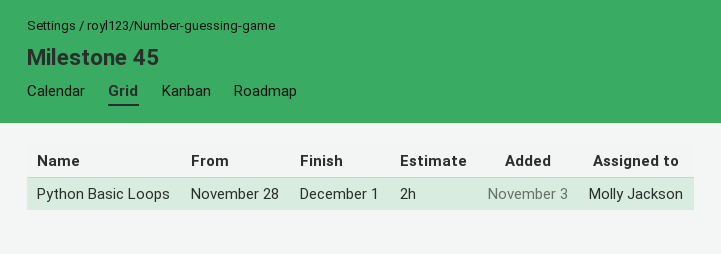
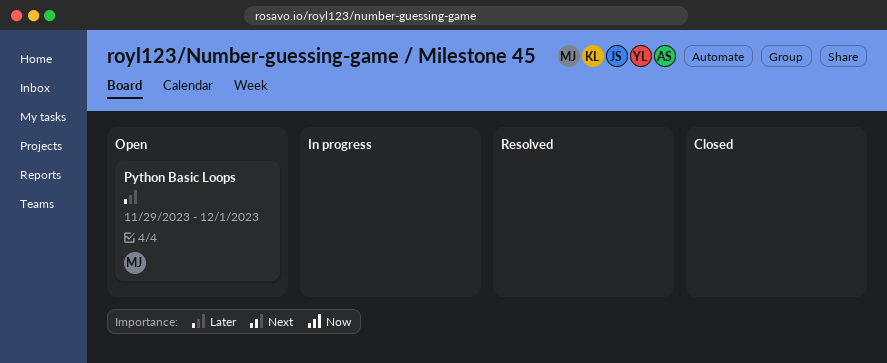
Python Basic Loops, start: Nov 28 -> Nov 29

